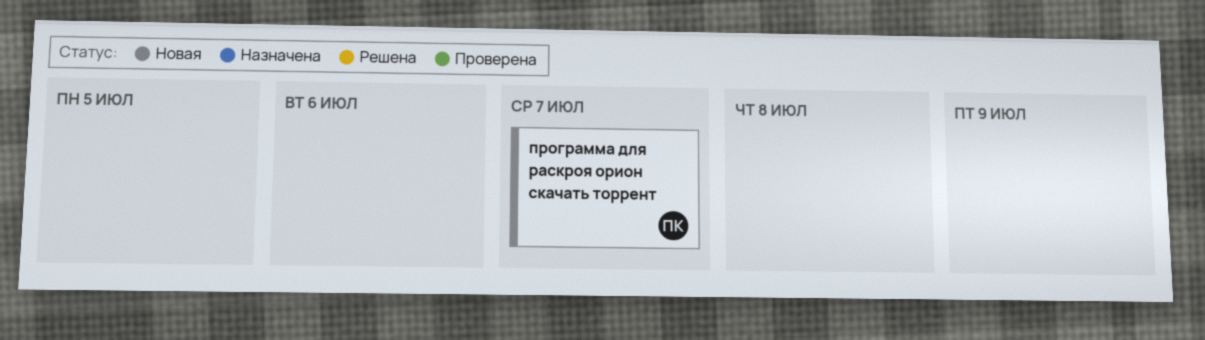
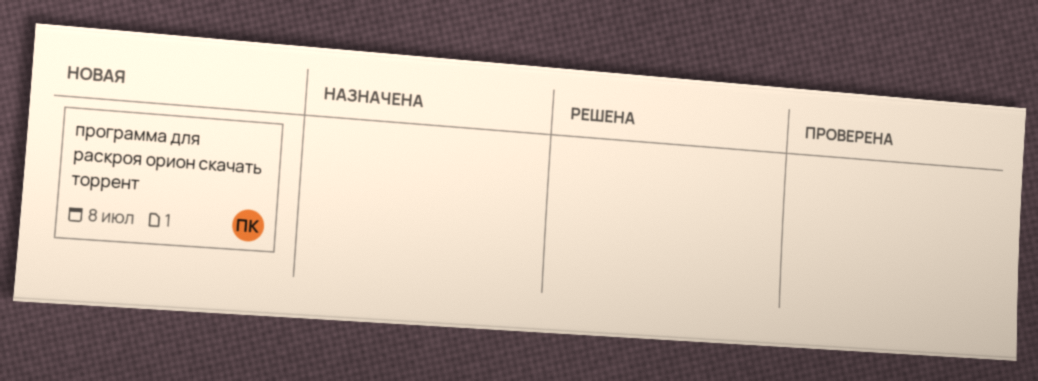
программа для раскроя орион скачать торрент, due: Jul 7 -> Jul 8

